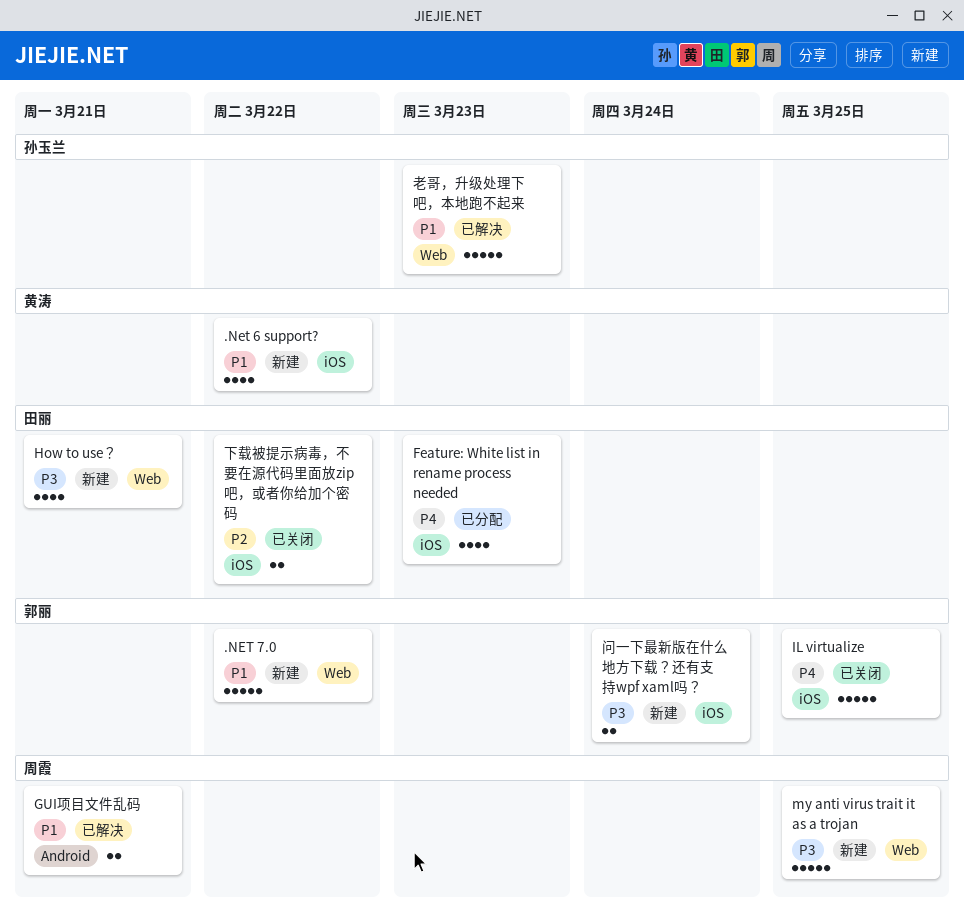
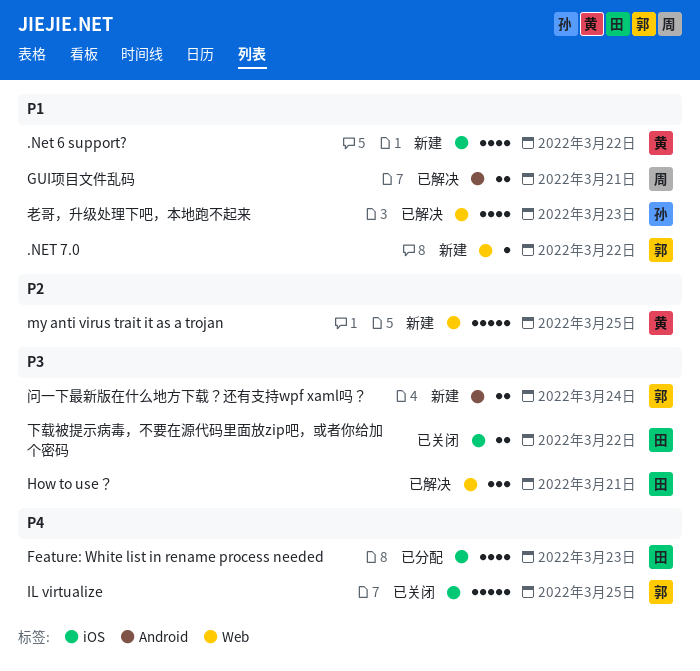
.NET 7.0, estimate: 5 -> 1
How to use？, status: 新建 -> 已解决
How to use？, estimate: 4 -> 3
my anti virus trait it as a trojan, owner: 周霞 -> 黄涛
my anti virus trait it as a trojan, priority: P3 -> P2
下载被提示病毒，不要在源代码里面放zip吧，或者你给加个密码, priority: P2 -> P3
老哥，升级处理下吧，本地跑不起来, estimate: 5 -> 4
问一下最新版在什么地方下载？还有支持wpf xaml吗？, label: iOS -> Android

